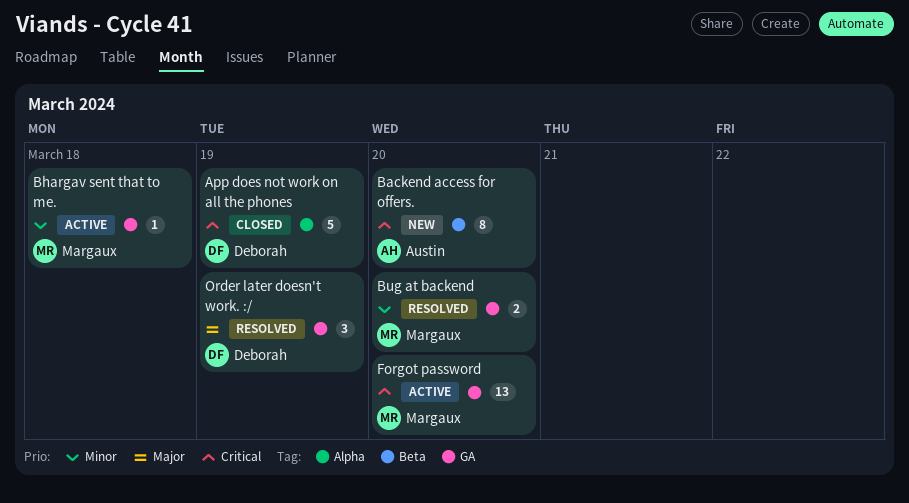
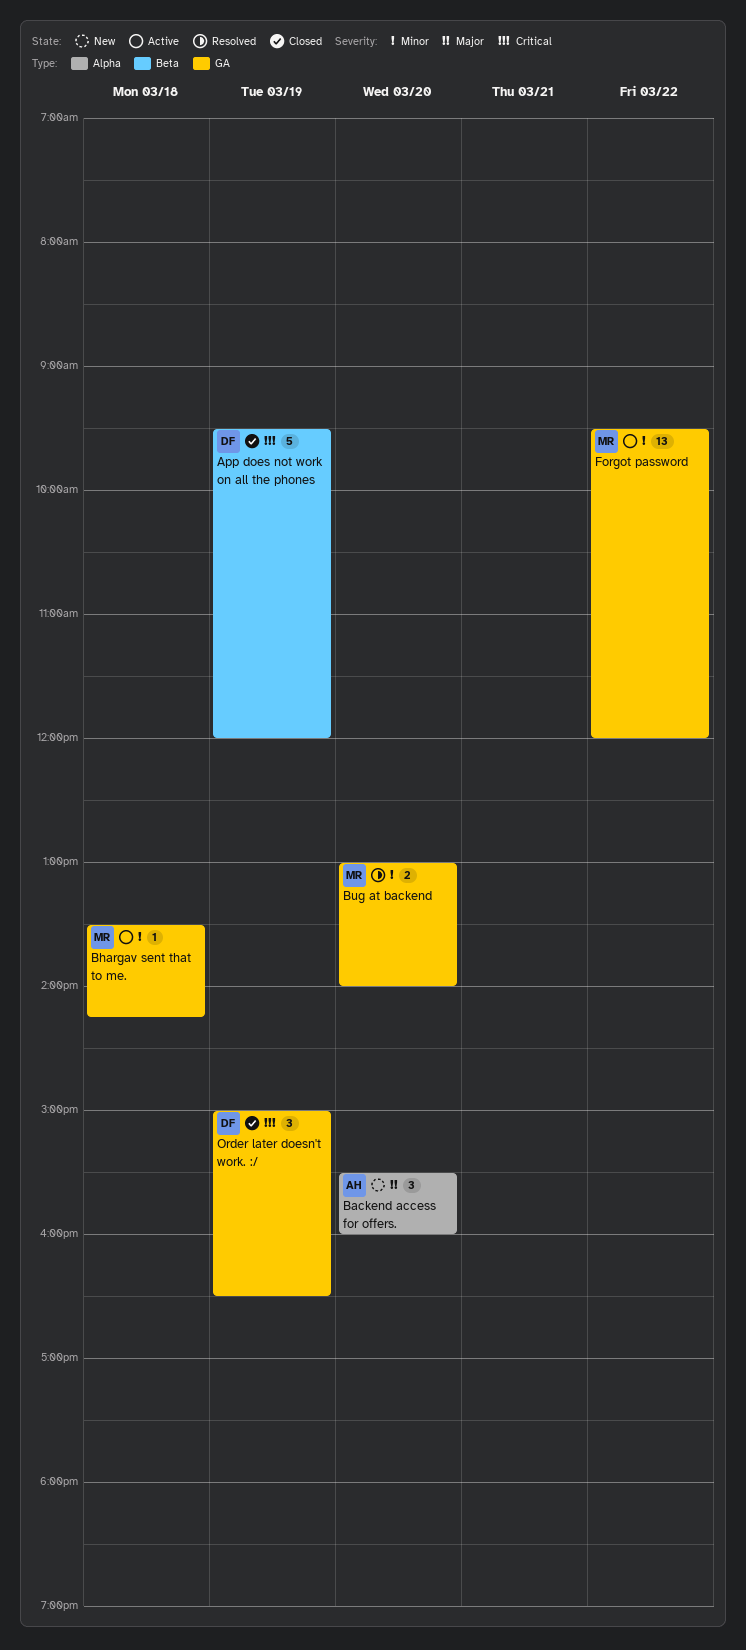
App does not work on all the phones, label: Alpha -> Beta
Backend access for offers., priority: Critical -> Major
Backend access for offers., label: Beta -> Alpha
Backend access for offers., estimate: 8 -> 3
Forgot password, priority: Critical -> Minor
Forgot password, day: Mar 20 -> Mar 22
Order later doesn't work. :/, status: Resolved -> Closed
Order later doesn't work. :/, priority: Major -> Critical

